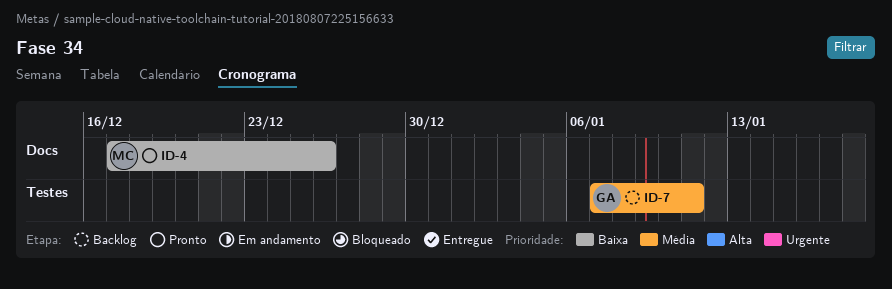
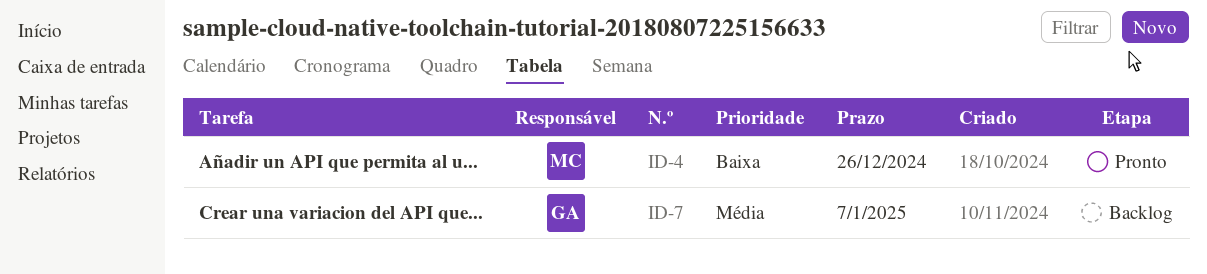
ID-7, due: Jan 11 -> Jan 7

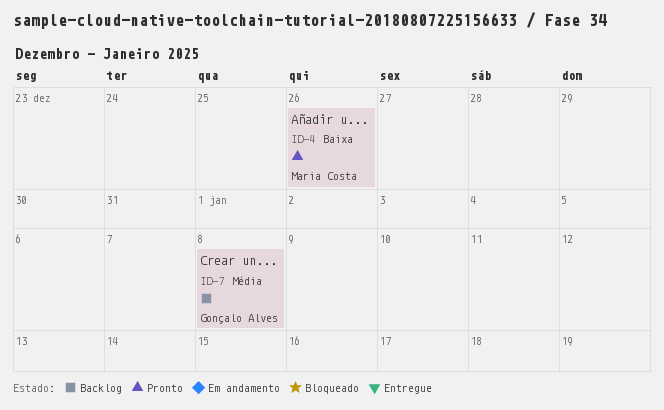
ID-7, due: Jan 7 -> Jan 8

